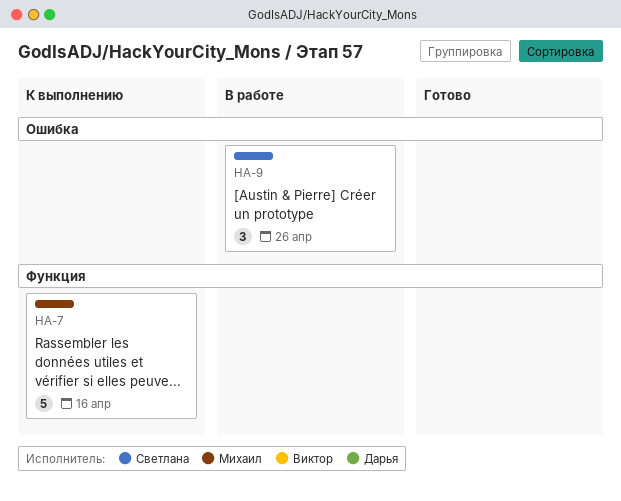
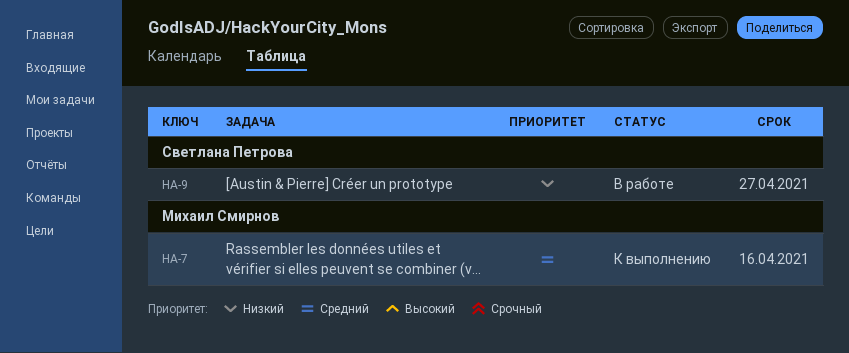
HA-9, due: Apr 26 -> Apr 27

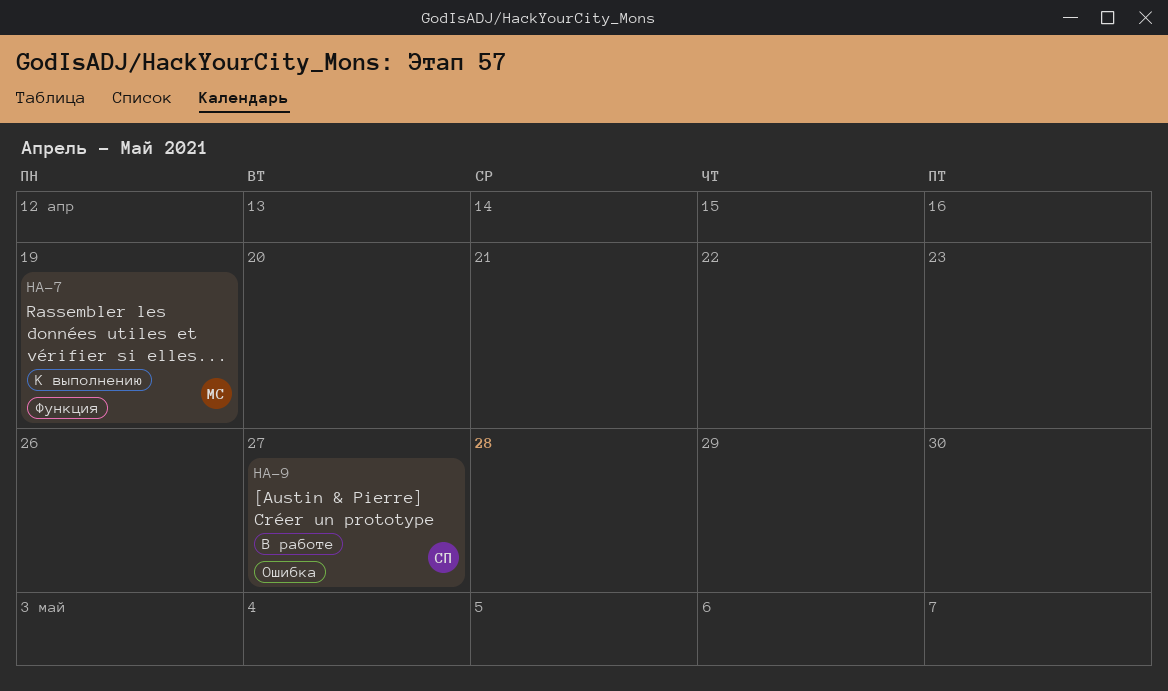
HA-7, due: Apr 16 -> Apr 19

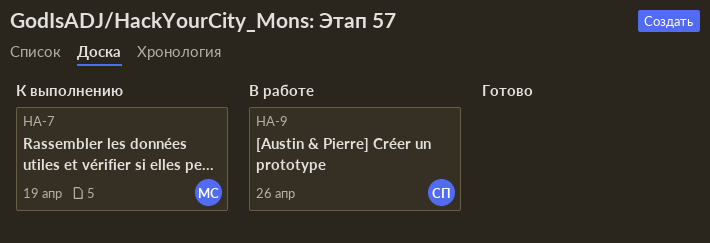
HA-9, due: Apr 27 -> Apr 26

